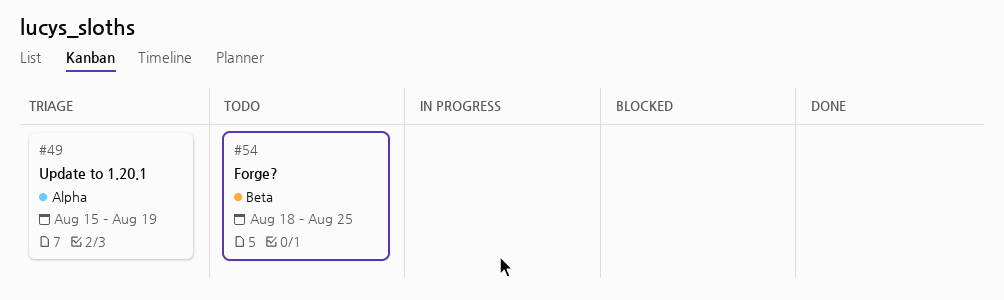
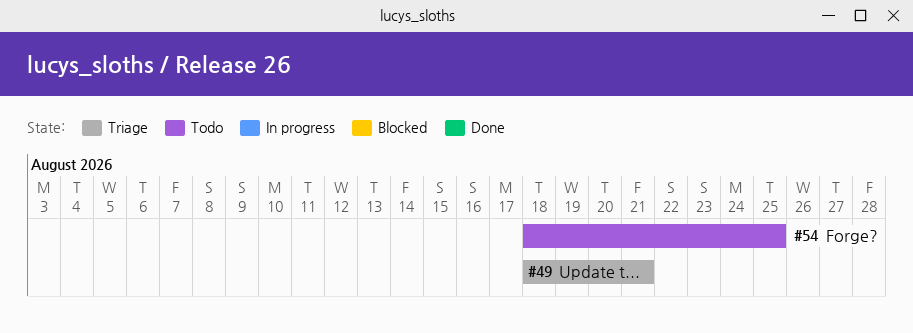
#49, start: Aug 15 -> Aug 18
#49, due: Aug 19 -> Aug 21

